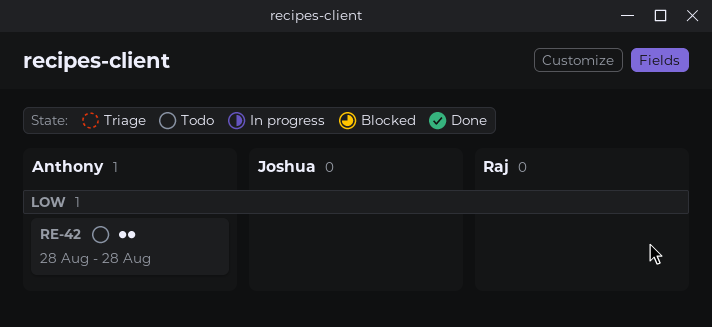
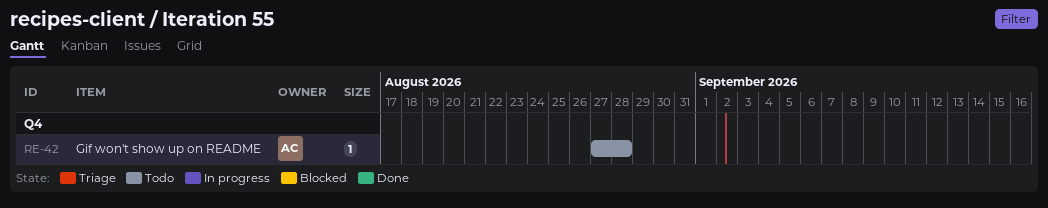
RE-42, estimate: 2 -> 1
RE-42, start: Aug 28 -> Aug 27

